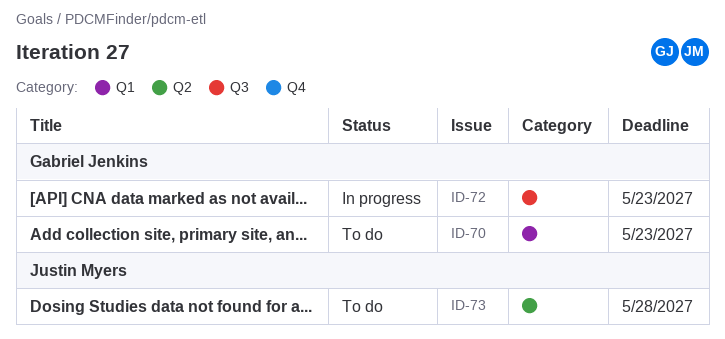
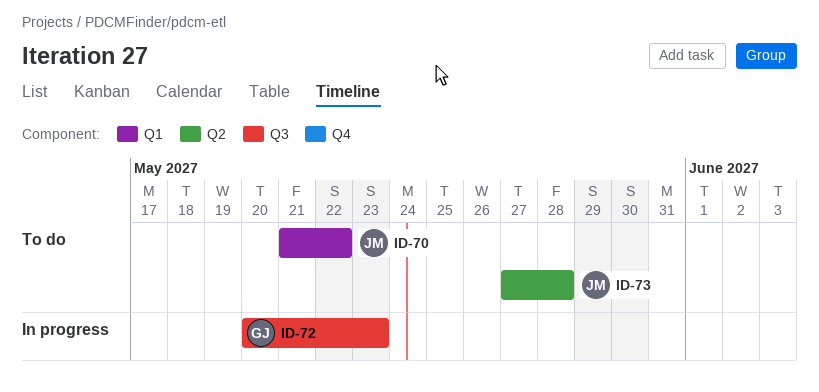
ID-70, owner: Gabriel Jenkins -> Justin Myers
ID-70, due: May 23 -> May 22

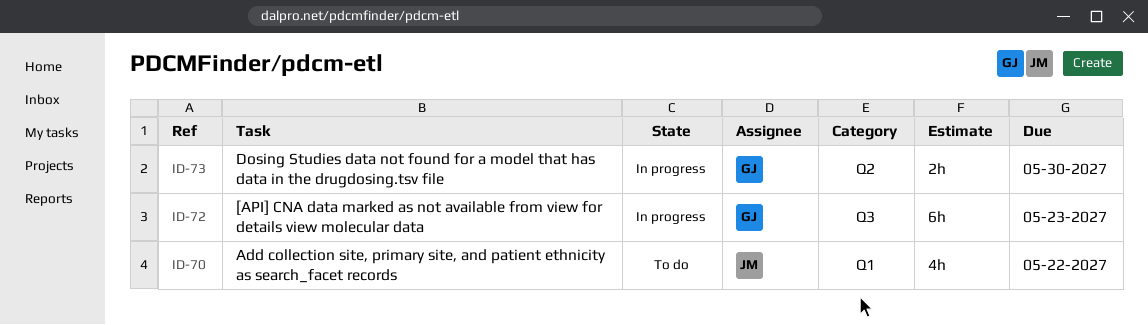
ID-73, status: To do -> In progress
ID-73, owner: JM -> GJ
ID-73, due: May 28 -> May 30

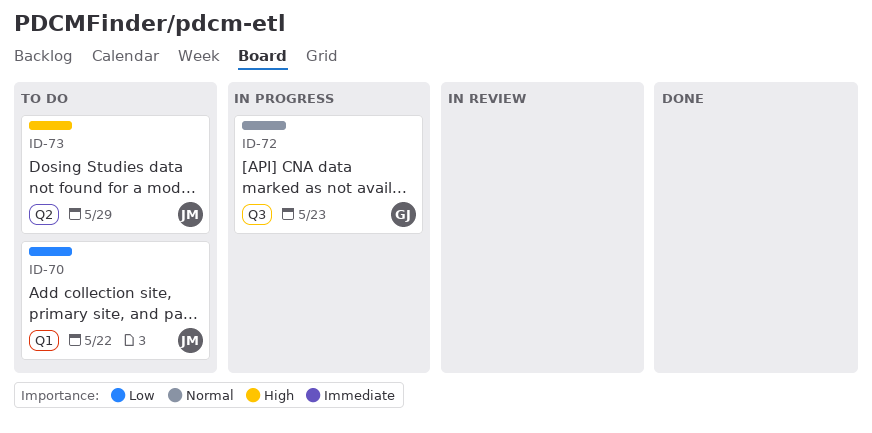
ID-73, status: In progress -> To do
ID-73, owner: GJ -> JM
ID-73, due: May 30 -> May 29

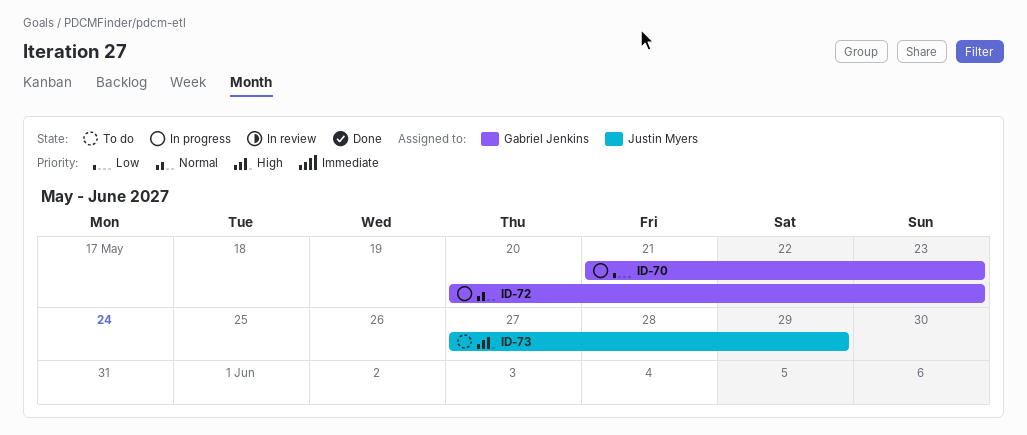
ID-70, status: To do -> In progress
ID-70, owner: Justin Myers -> Gabriel Jenkins
ID-70, due: May 22 -> May 23

